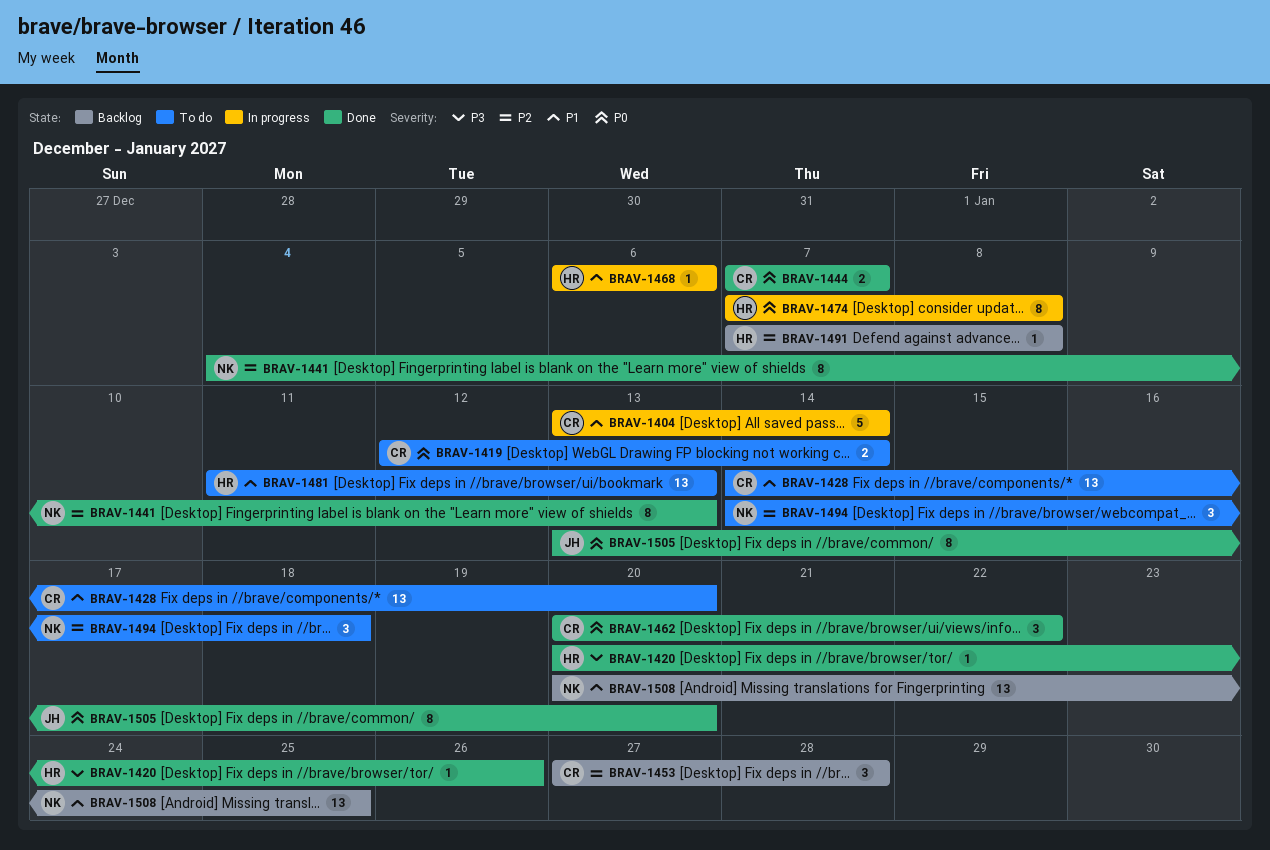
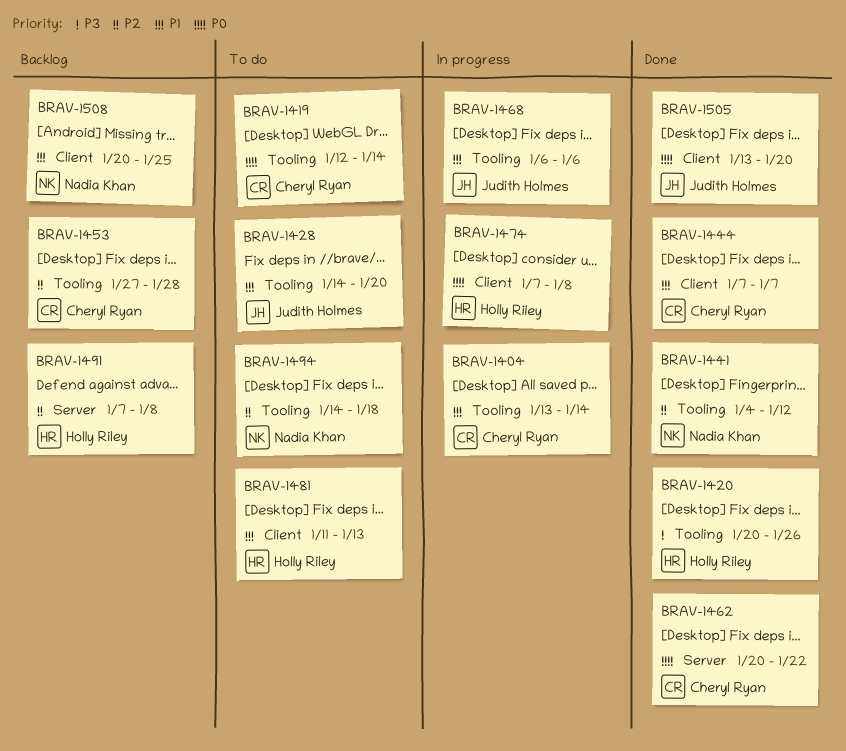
BRAV-1428, owner: Cheryl Ryan -> Judith Holmes
BRAV-1441, due: Jan 13 -> Jan 12
BRAV-1444, priority: P0 -> P1
BRAV-1468, owner: Holly Riley -> Judith Holmes

